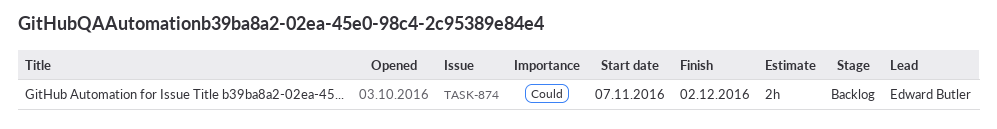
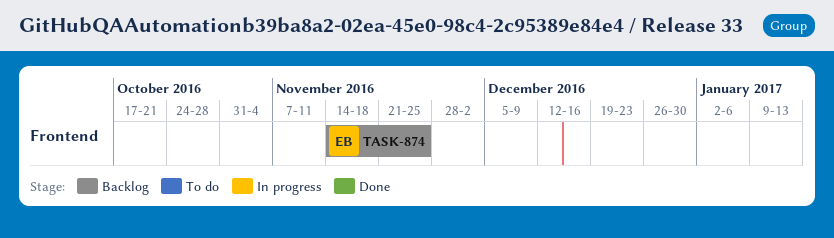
TASK-874, start: Nov 7 -> Nov 14
TASK-874, due: Dec 2 -> Nov 25

